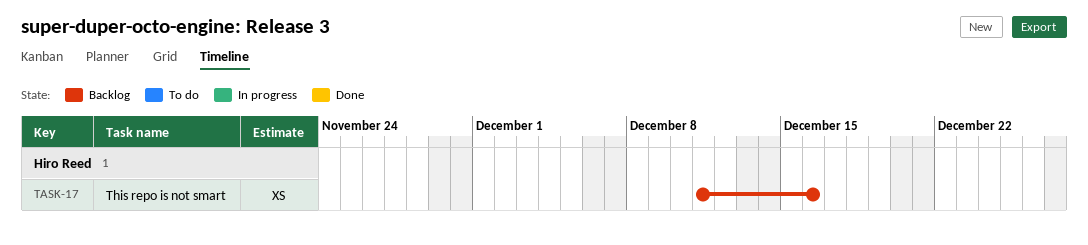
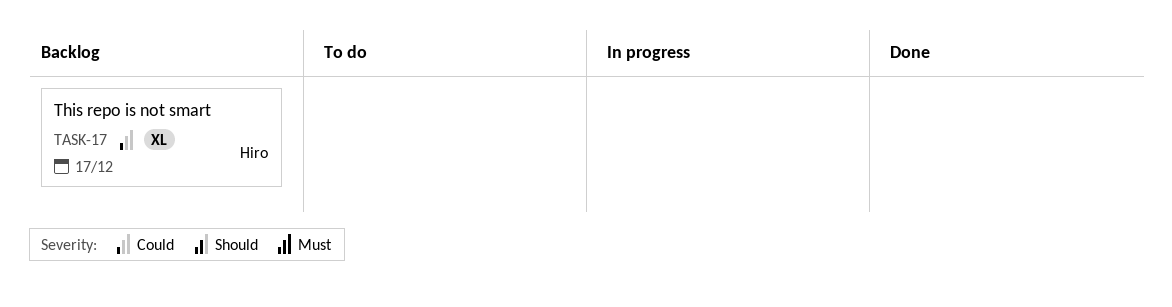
TASK-17, estimate: XS -> XL
TASK-17, due: Dec 16 -> Dec 17

